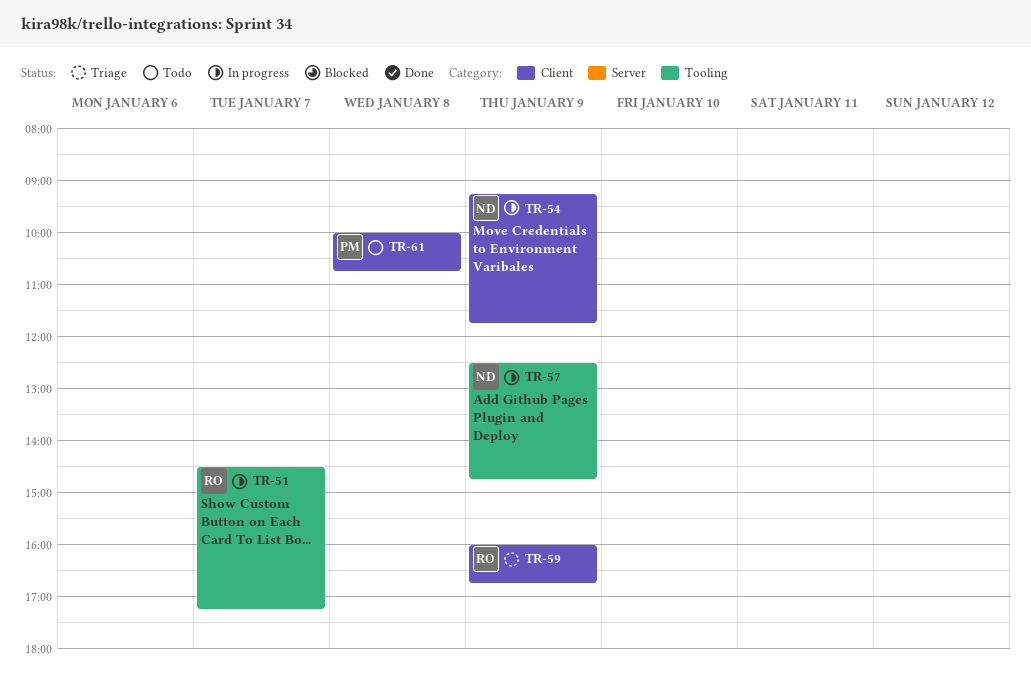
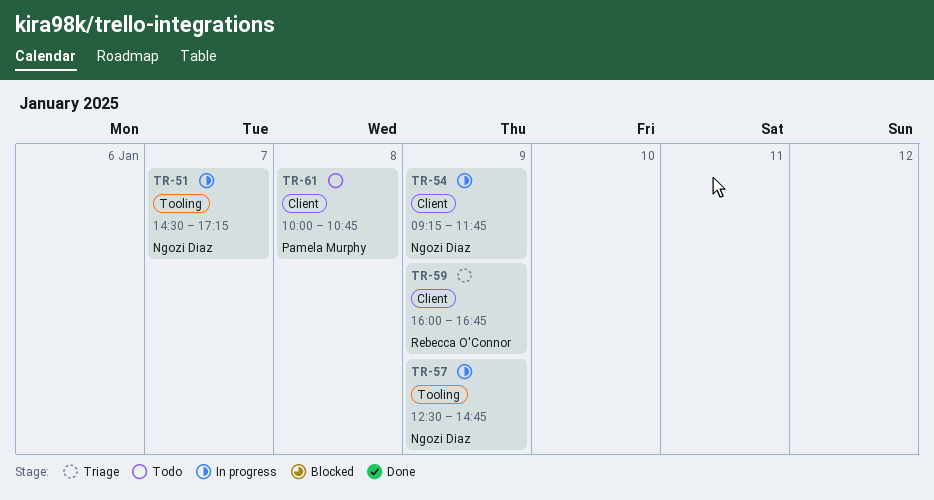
TR-51, owner: Rebecca O'Connor -> Ngozi Diaz

